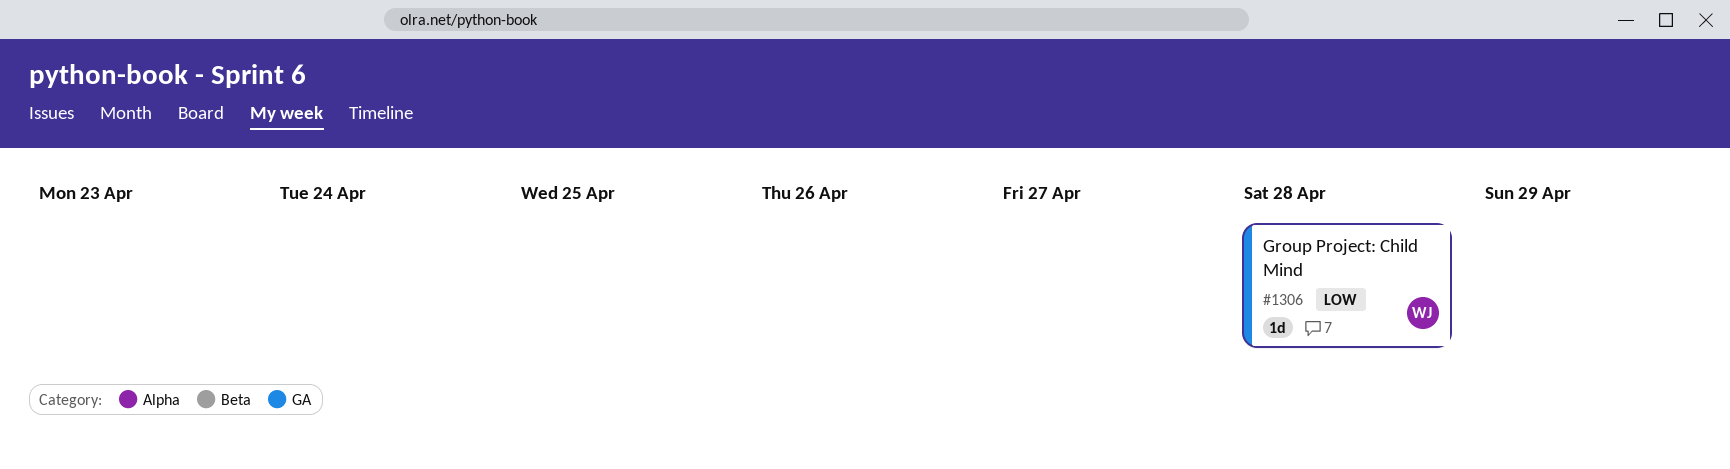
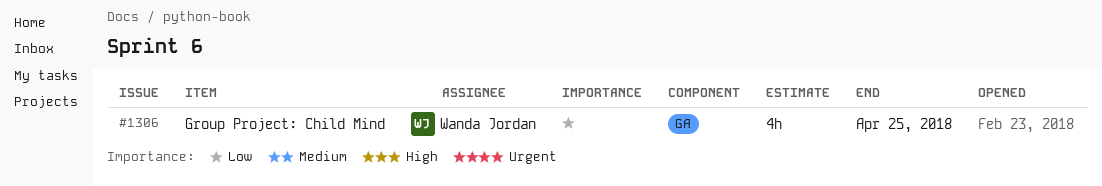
#1306, estimate: 1d -> 4h
#1306, due: Apr 28 -> Apr 25

